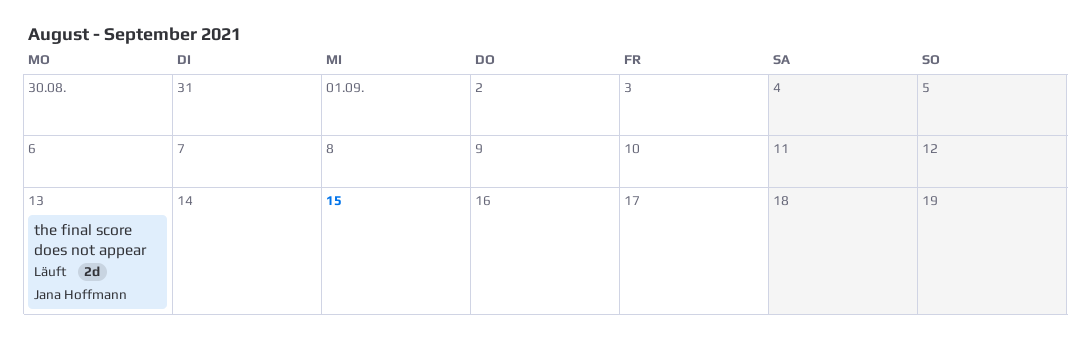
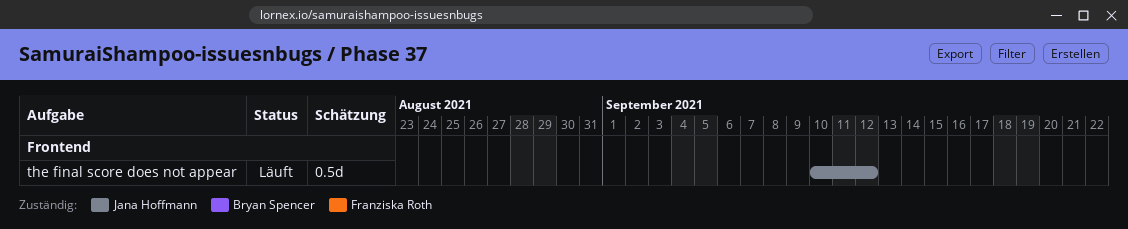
the final score does not appear, estimate: 2d -> 0.5d
the final score does not appear, due: Sep 13 -> Sep 12

